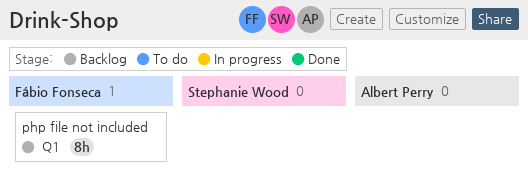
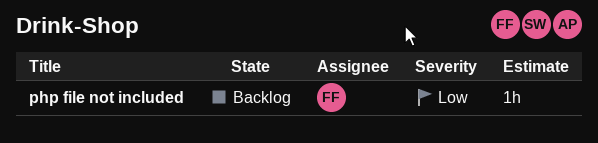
php file not included, estimate: 8h -> 1h

